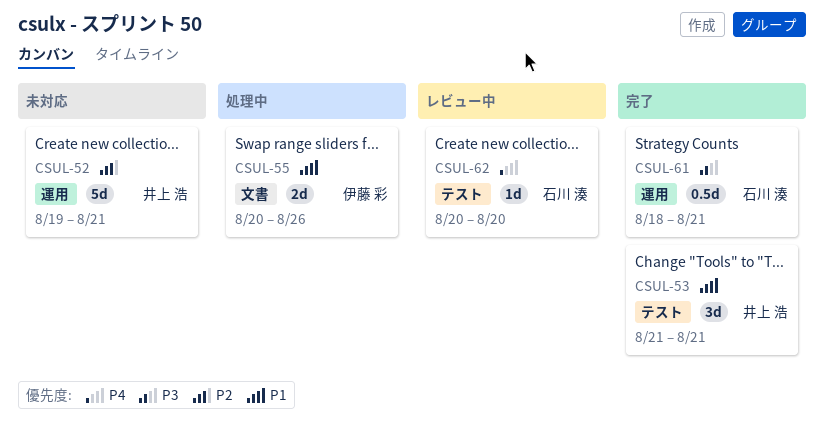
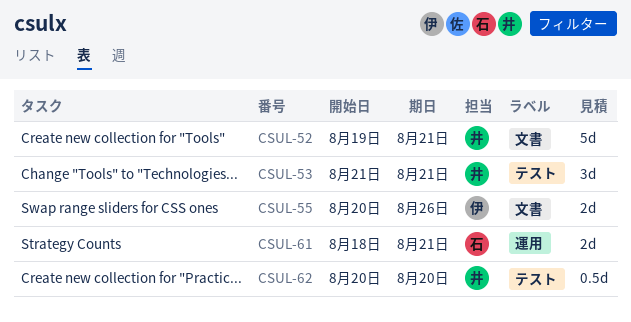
CSUL-52, label: 運用 -> 文書
CSUL-61, estimate: 0.5d -> 2d
CSUL-62, owner: 石川 湊 -> 井上 浩
CSUL-62, estimate: 1d -> 0.5d

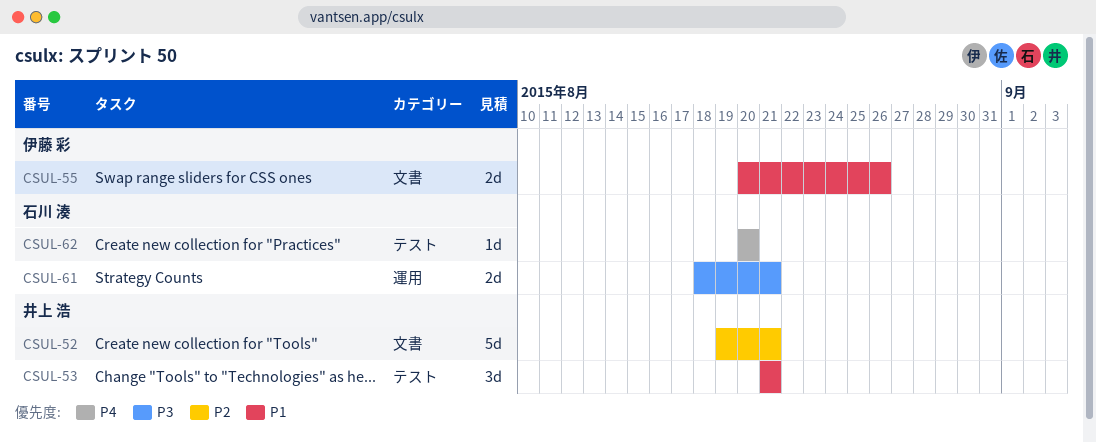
CSUL-62, owner: 井上 浩 -> 石川 湊
CSUL-62, estimate: 0.5d -> 1d

